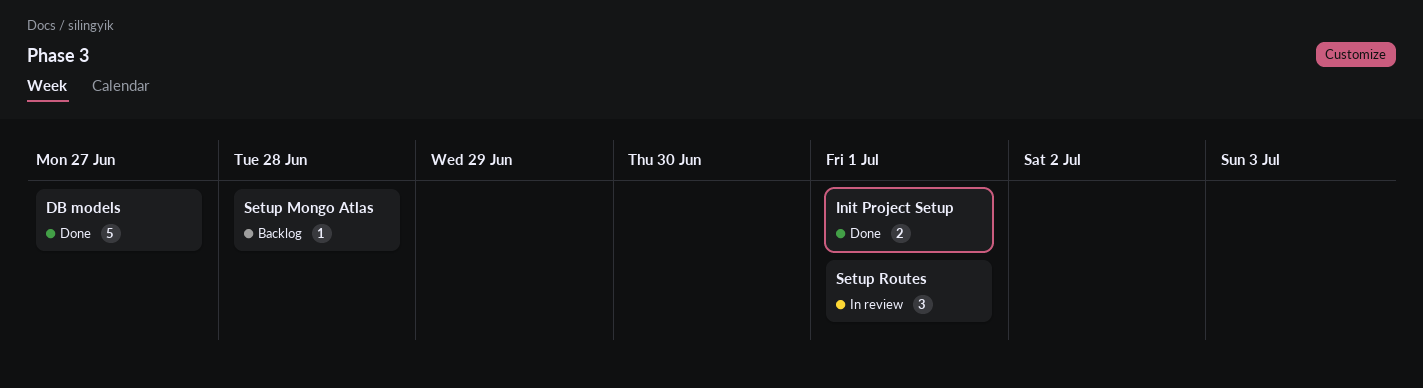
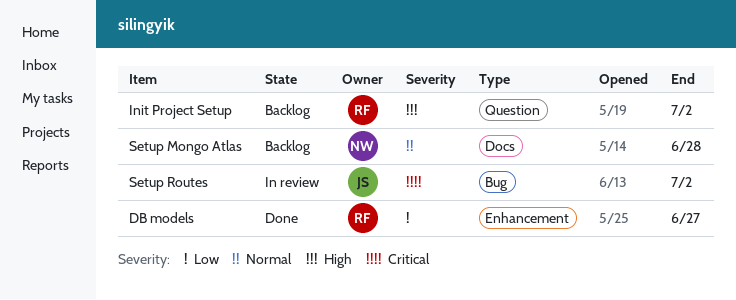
Init Project Setup, status: Done -> Backlog
Init Project Setup, due: Jul 1 -> Jul 2
Setup Routes, due: Jul 1 -> Jul 2

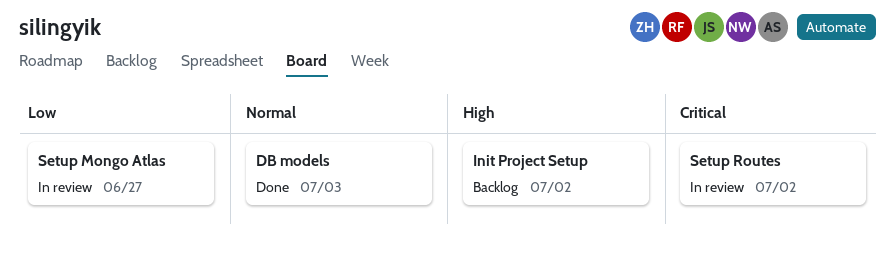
DB models, priority: Low -> Normal
DB models, due: Jun 27 -> Jul 3
Setup Mongo Atlas, status: Backlog -> In review
Setup Mongo Atlas, priority: Normal -> Low
Setup Mongo Atlas, due: Jun 28 -> Jun 27

